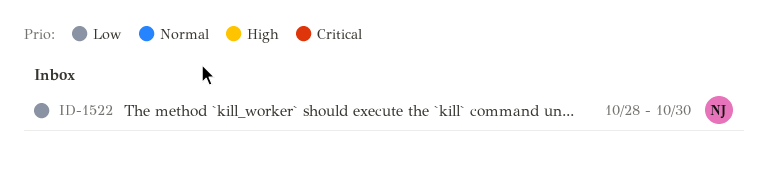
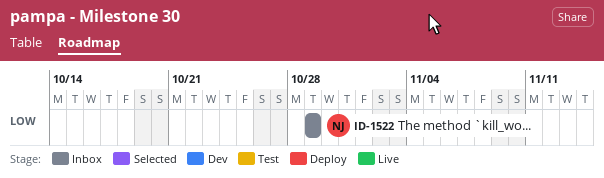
ID-1522, start: Oct 28 -> Oct 29
ID-1522, due: Oct 30 -> Oct 29

